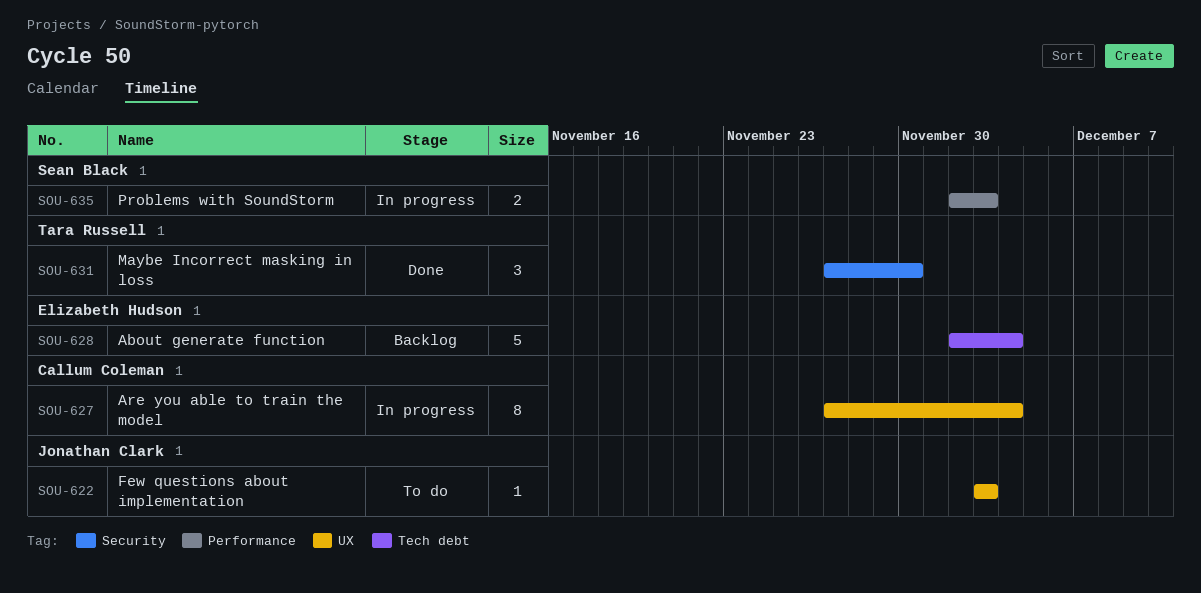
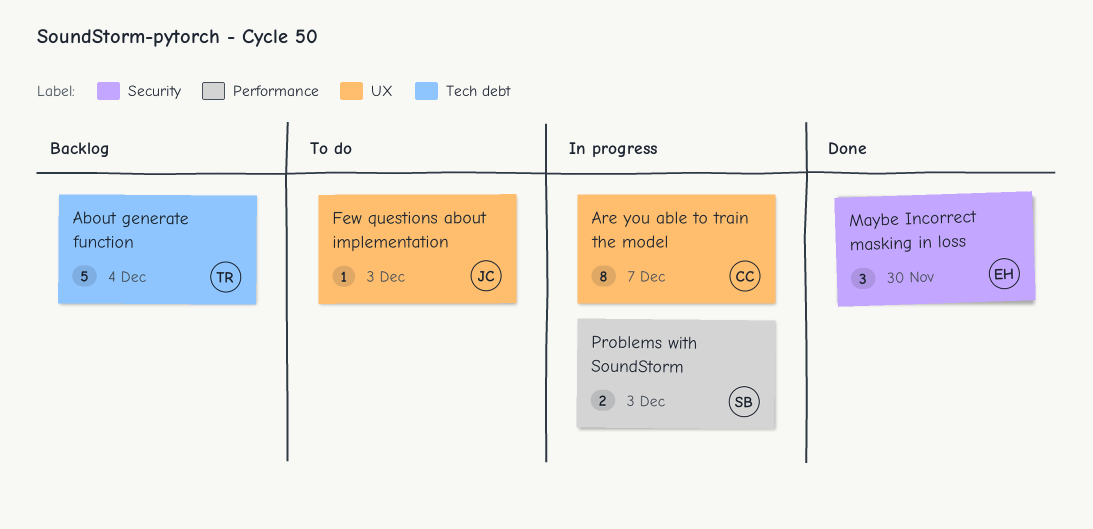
About generate function, owner: Elizabeth Hudson -> Tara Russell
Are you able to train the model, due: Dec 4 -> Dec 7
Maybe Incorrect masking in loss, owner: Tara Russell -> Elizabeth Hudson

